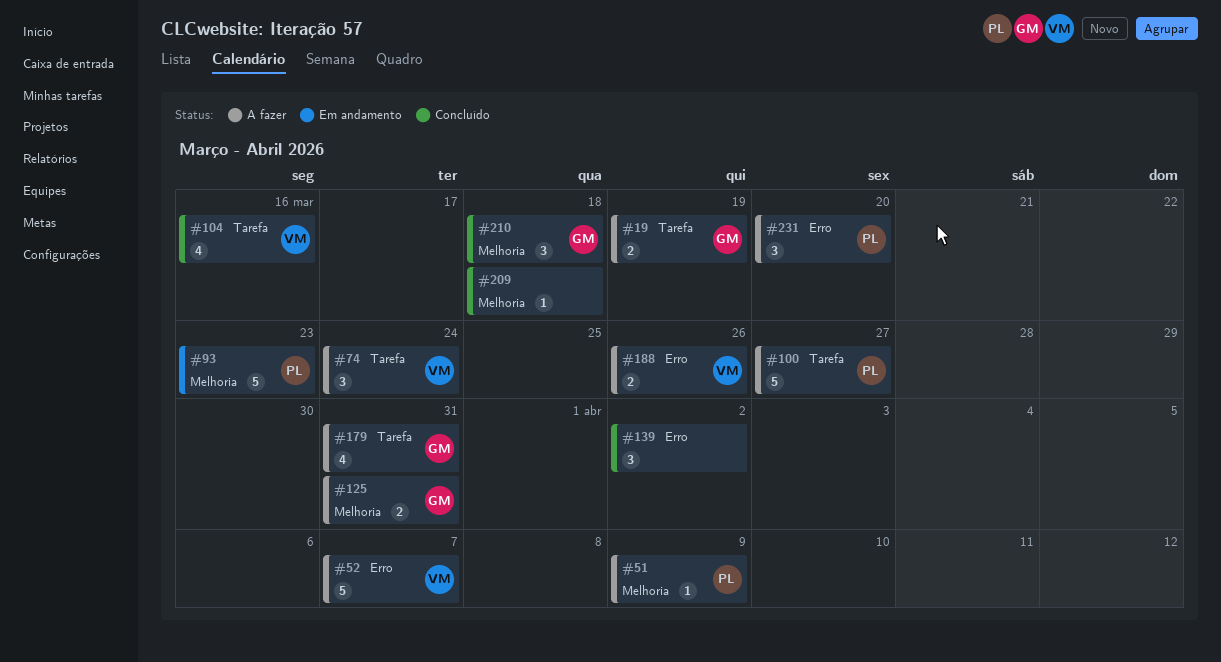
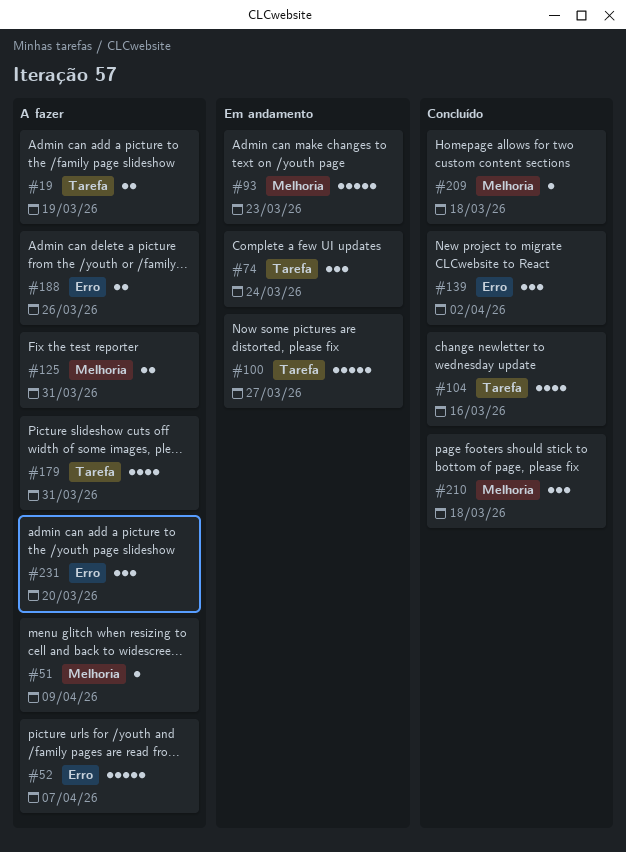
#74, status: A fazer -> Em andamento
#100, status: A fazer -> Em andamento

